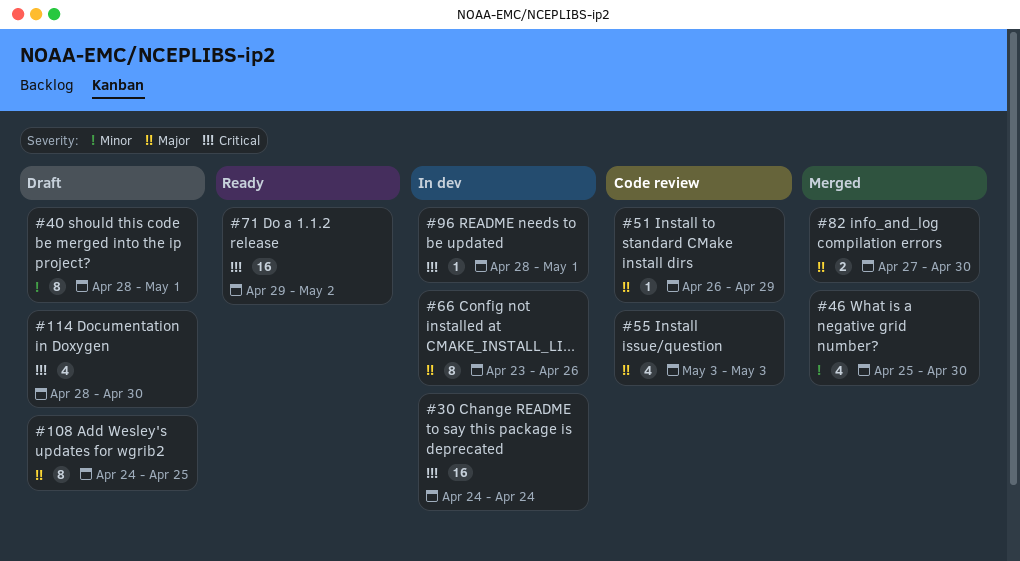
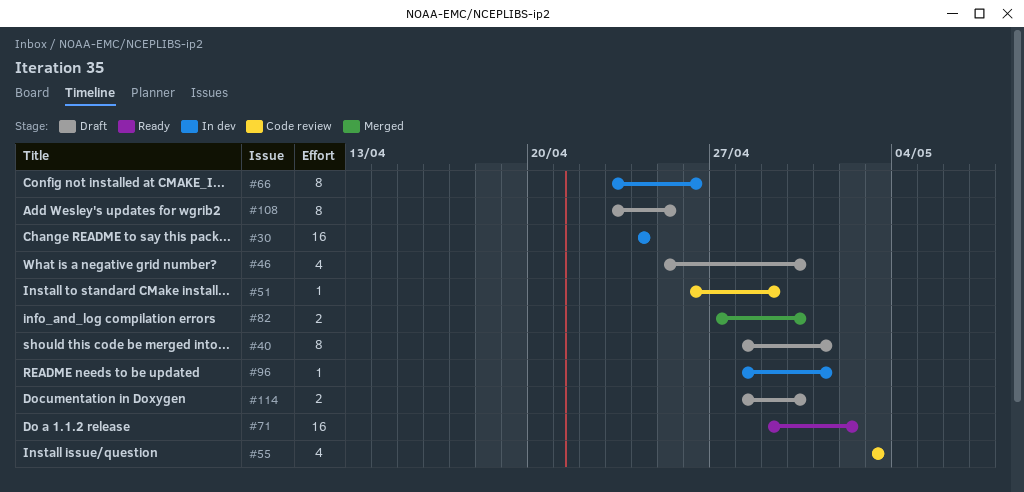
#46, status: Merged -> Draft
#108, start: Apr 24 -> Apr 23
#114, estimate: 4 -> 2

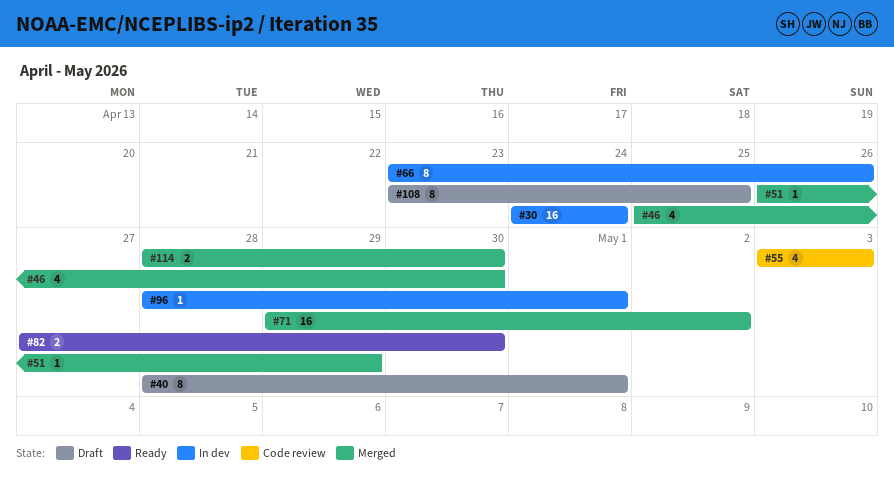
#46, status: Draft -> Merged
#51, status: Code review -> Merged
#71, status: Ready -> Merged
#82, status: Merged -> Ready
#114, status: Draft -> Merged

